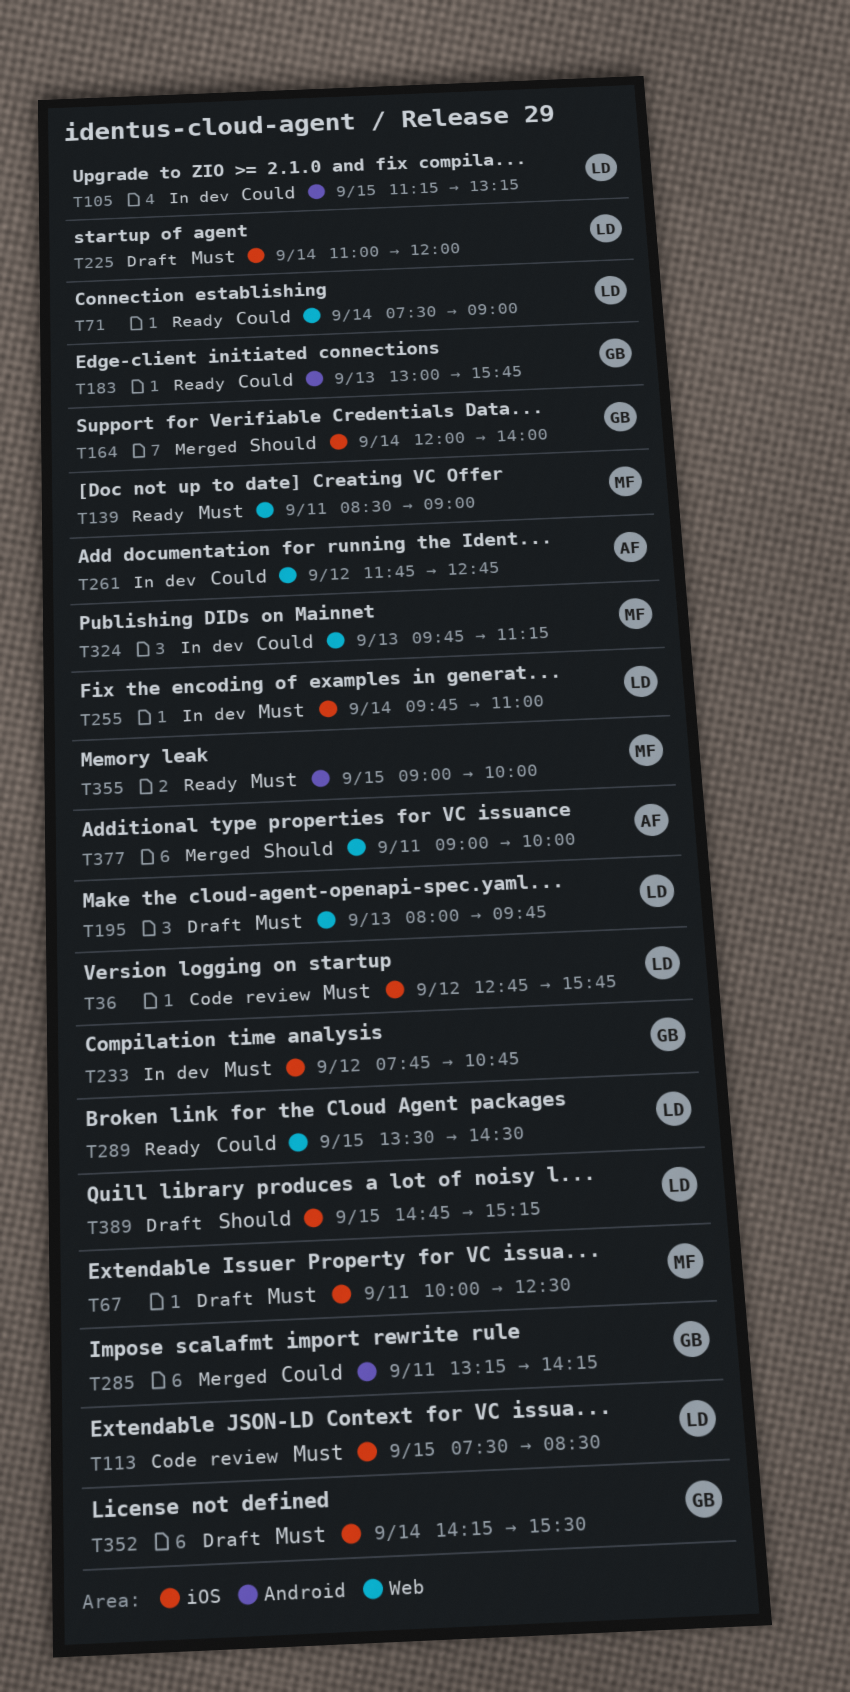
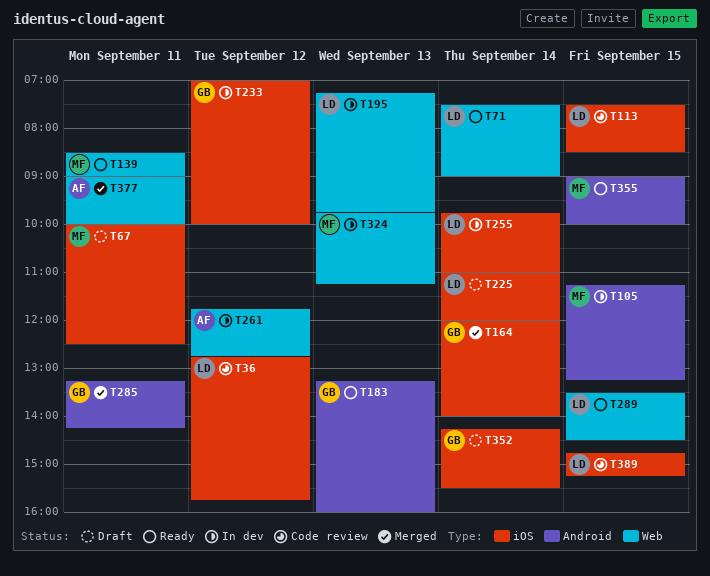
T105, owner: LD -> MF
T183, begins: 13:00 -> 13:15
T183, ends: 15:45 -> 16:00
T195, status: Draft -> In dev
T195, begins: 08:00 -> 07:15
T233, begins: 07:45 -> 07:00
T233, ends: 10:45 -> 10:00
T389, status: Draft -> Code review

